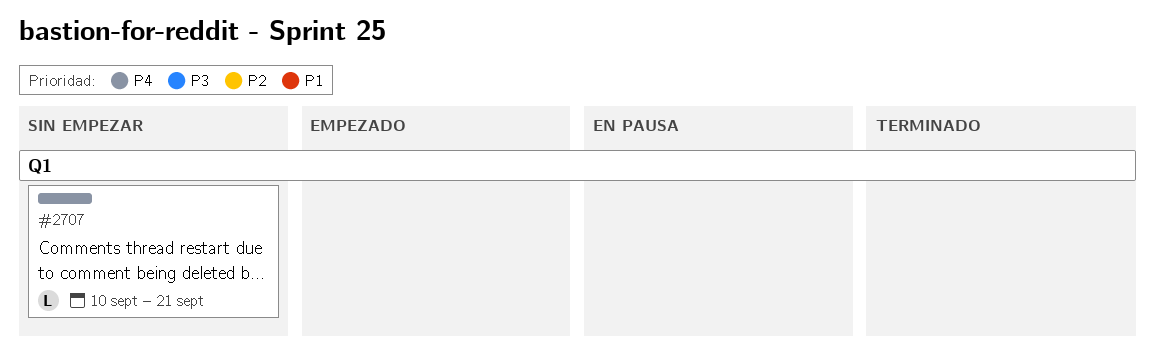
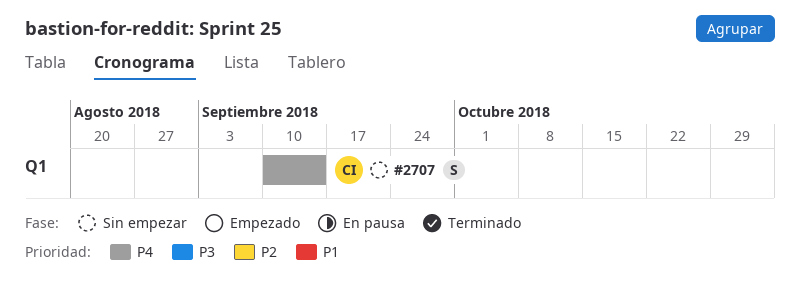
#2707, estimate: L -> S
#2707, due: Sep 21 -> Sep 14

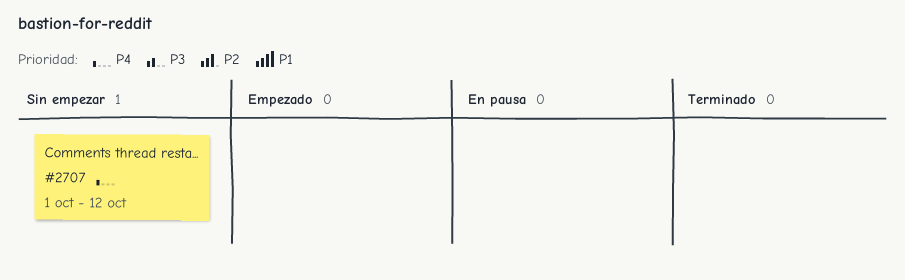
#2707, start: Sep 10 -> Oct 1
#2707, due: Sep 14 -> Oct 12

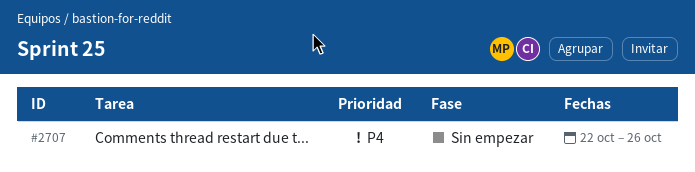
#2707, start: Oct 1 -> Oct 22
#2707, due: Oct 12 -> Oct 26

